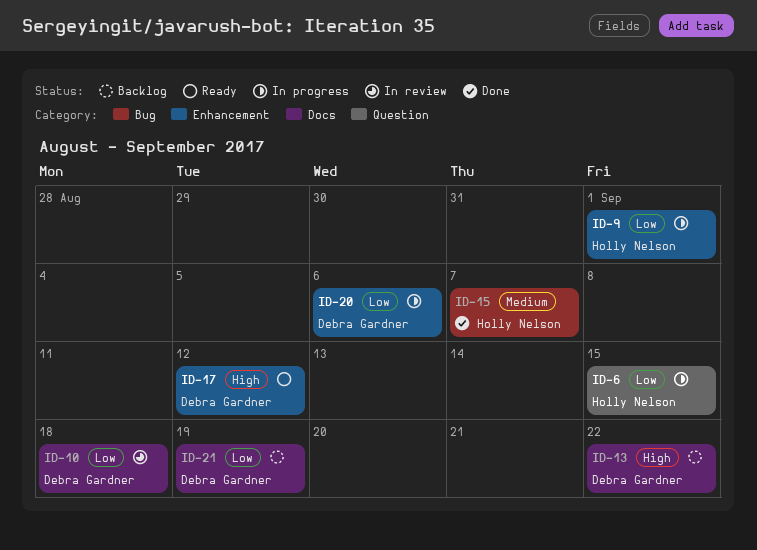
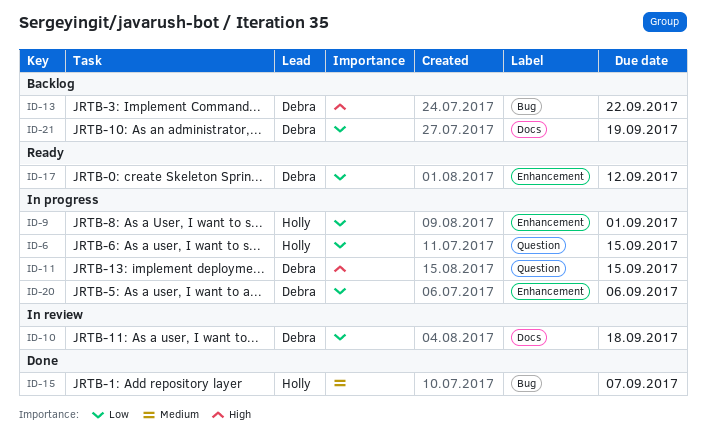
ID-11: none -> present
ID-13, label: Docs -> Bug
ID-17, priority: High -> Low

